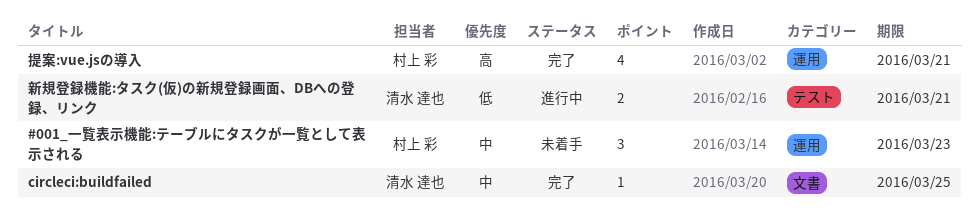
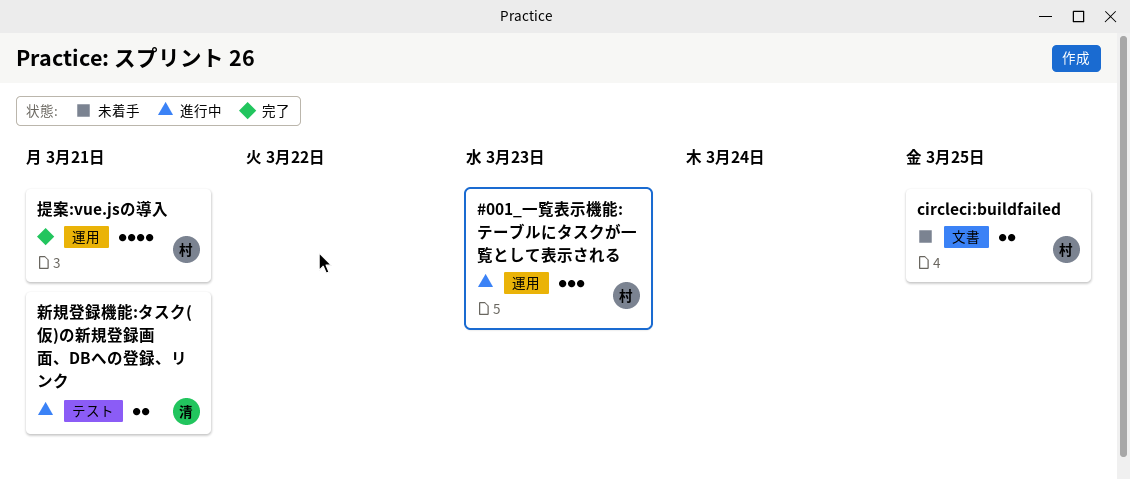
#001_一覧表示機能:テーブルにタスクが一覧として表示される, status: 未着手 -> 進行中
circleci:buildfailed, status: 完了 -> 未着手
circleci:buildfailed, owner: 清水 達也 -> 村上 彩
circleci:buildfailed, estimate: 1 -> 2

